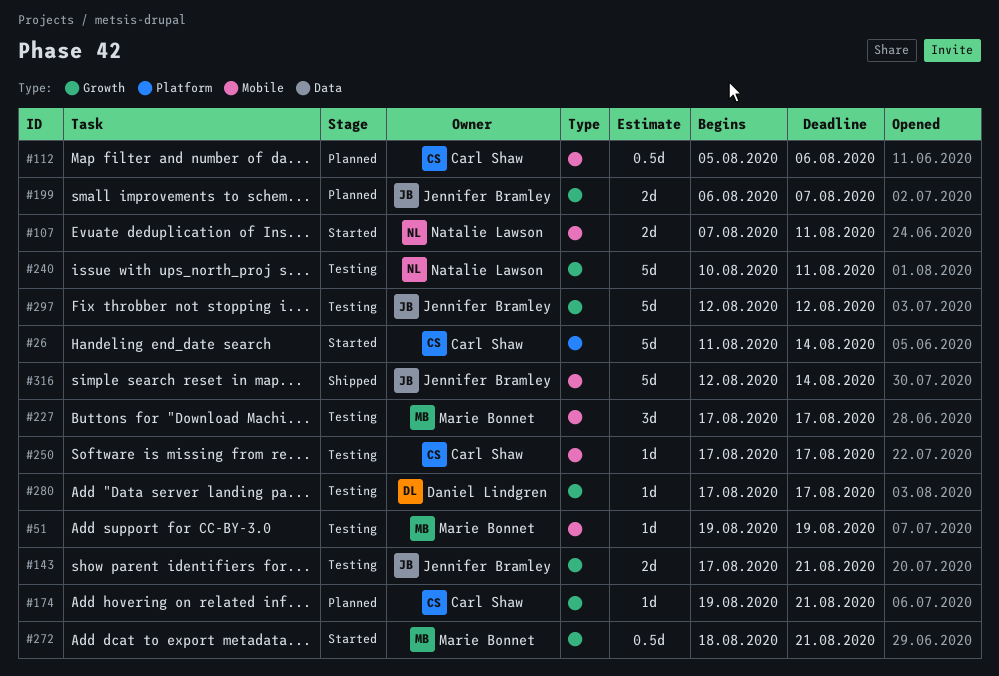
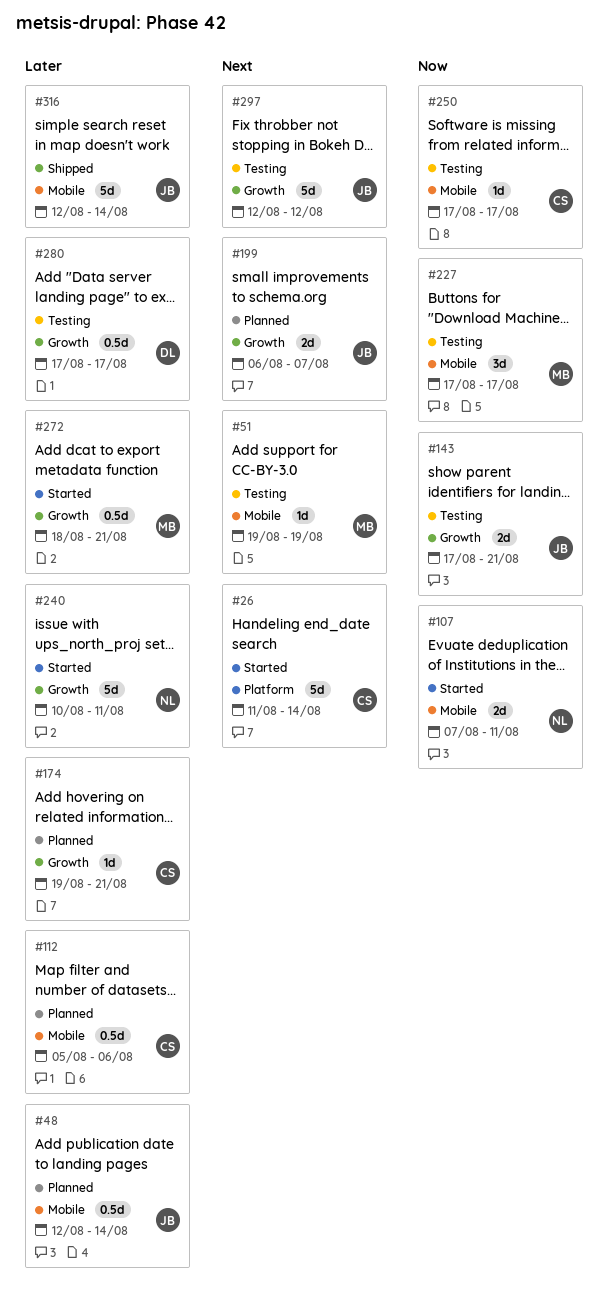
#48: none -> present
#240, status: Testing -> Started
#280, estimate: 1d -> 0.5d

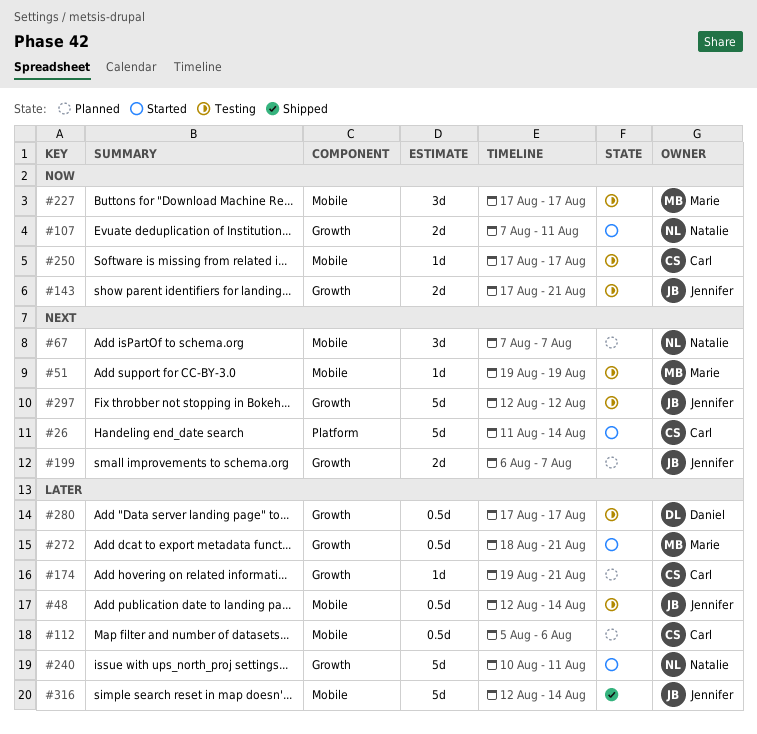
#48, status: Planned -> Testing
#67: none -> present
#107, label: Mobile -> Growth

